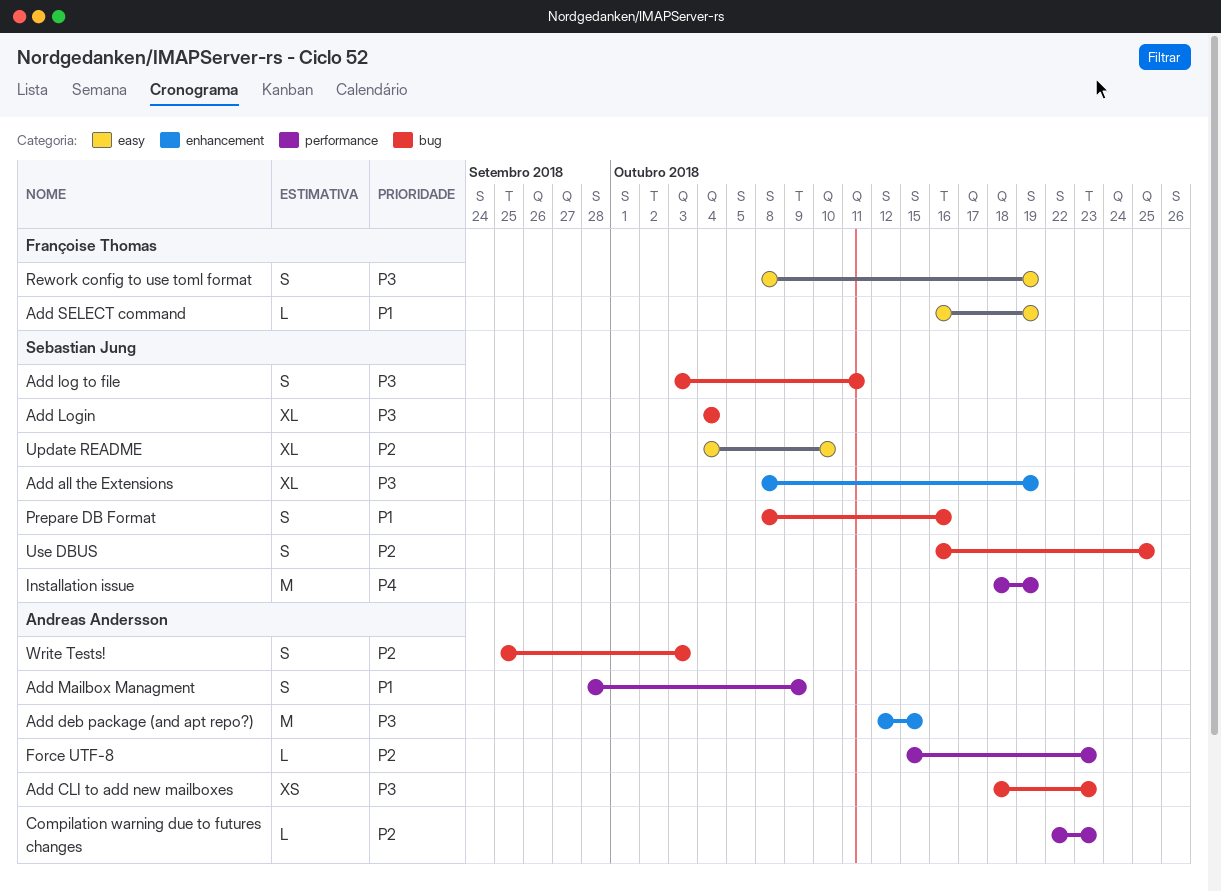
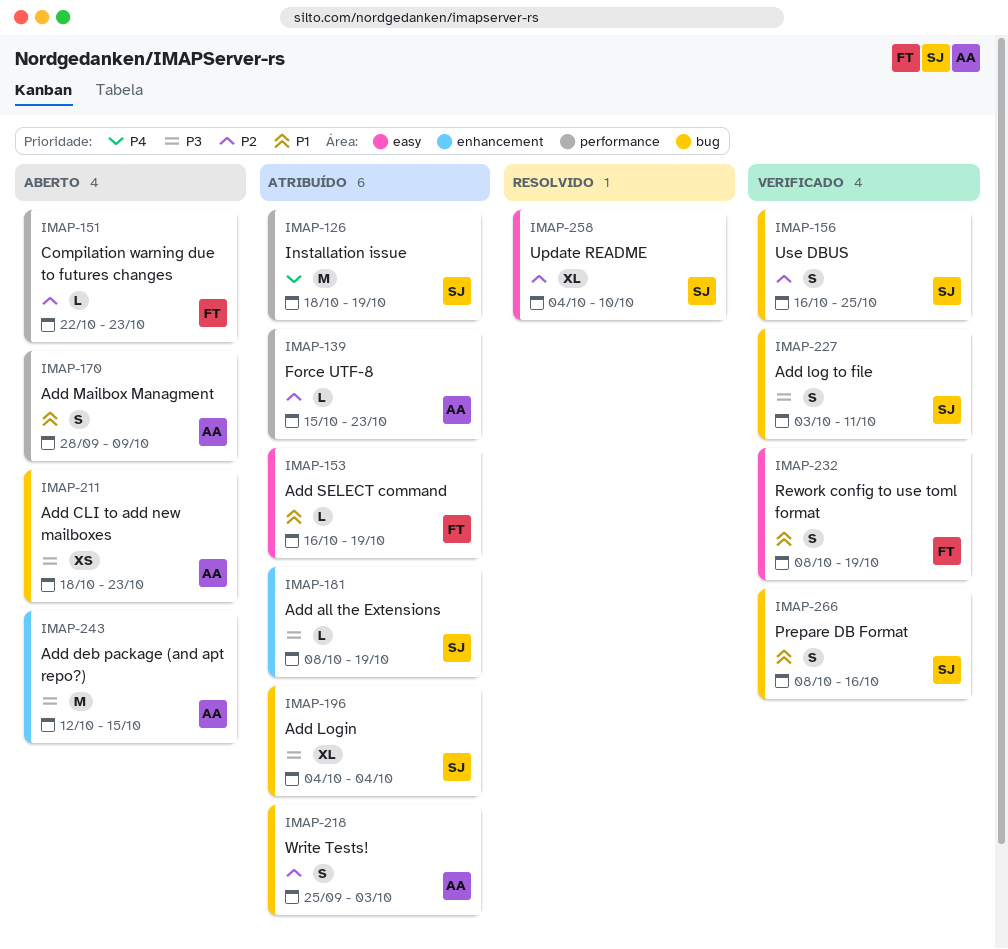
Add all the Extensions, estimate: XL -> L
Compilation warning due to futures changes, owner: Andreas Andersson -> Françoise Thomas
Rework config to use toml format, priority: P3 -> P1

